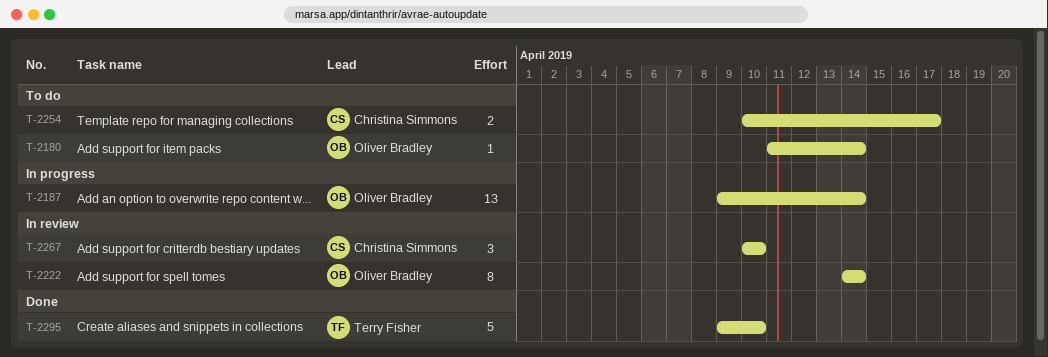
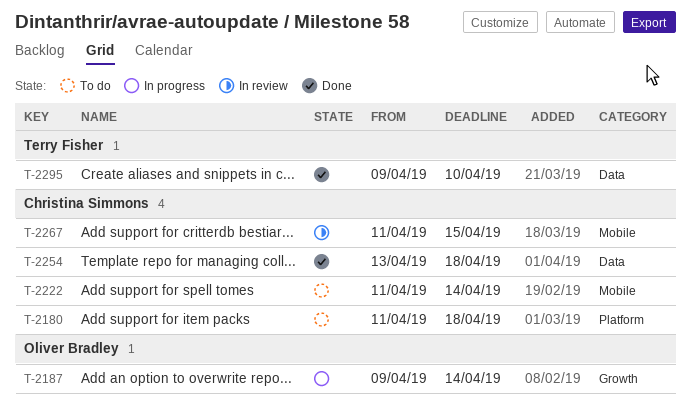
T-2180, owner: Oliver Bradley -> Christina Simmons
T-2180, due: Apr 14 -> Apr 18
T-2222, status: In review -> To do
T-2222, owner: Oliver Bradley -> Christina Simmons
T-2222, start: Apr 14 -> Apr 11
T-2254, status: To do -> Done
T-2254, start: Apr 10 -> Apr 13
T-2254, due: Apr 17 -> Apr 18
T-2267, start: Apr 10 -> Apr 11
T-2267, due: Apr 10 -> Apr 15

